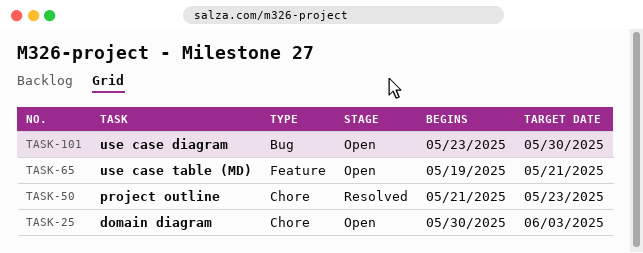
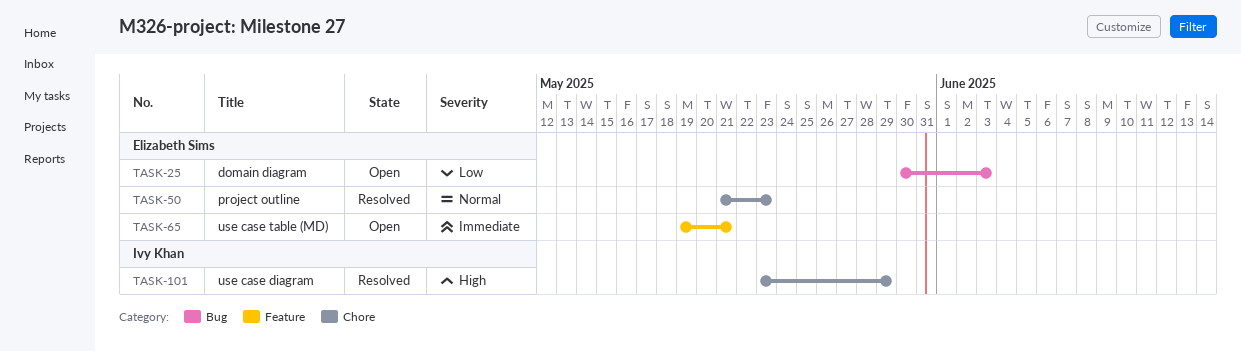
TASK-25, label: Chore -> Bug
TASK-101, status: Open -> Resolved
TASK-101, label: Bug -> Chore
TASK-101, due: May 30 -> May 29

